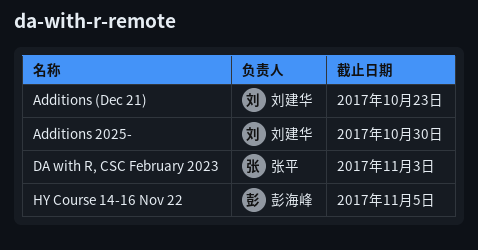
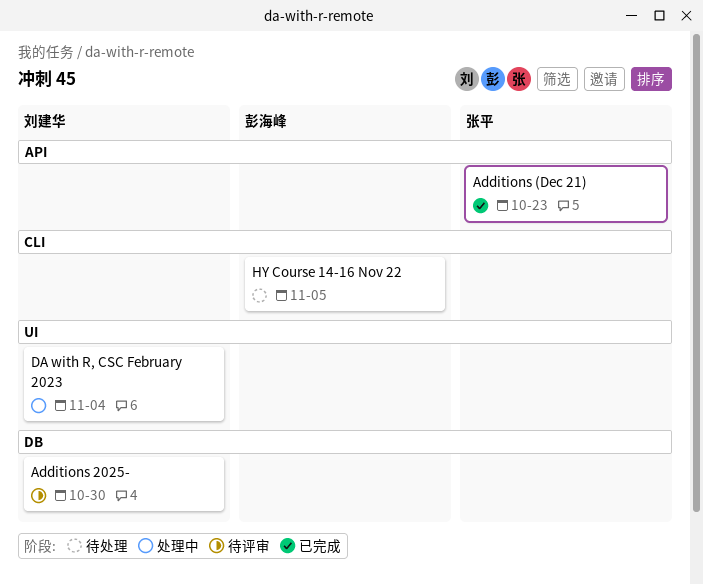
Additions (Dec 21), owner: 刘建华 -> 张平
DA with R, CSC February 2023, owner: 张平 -> 刘建华
DA with R, CSC February 2023, due: Nov 3 -> Nov 4

